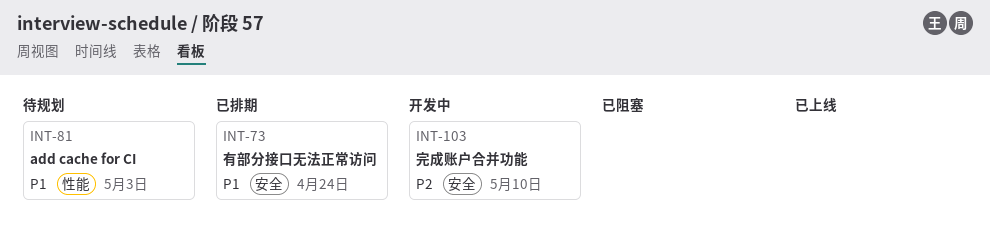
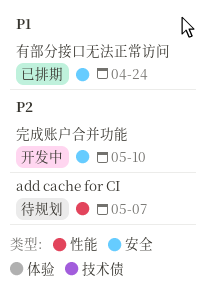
add cache for CI, priority: P1 -> P2
add cache for CI, due: May 3 -> May 7

